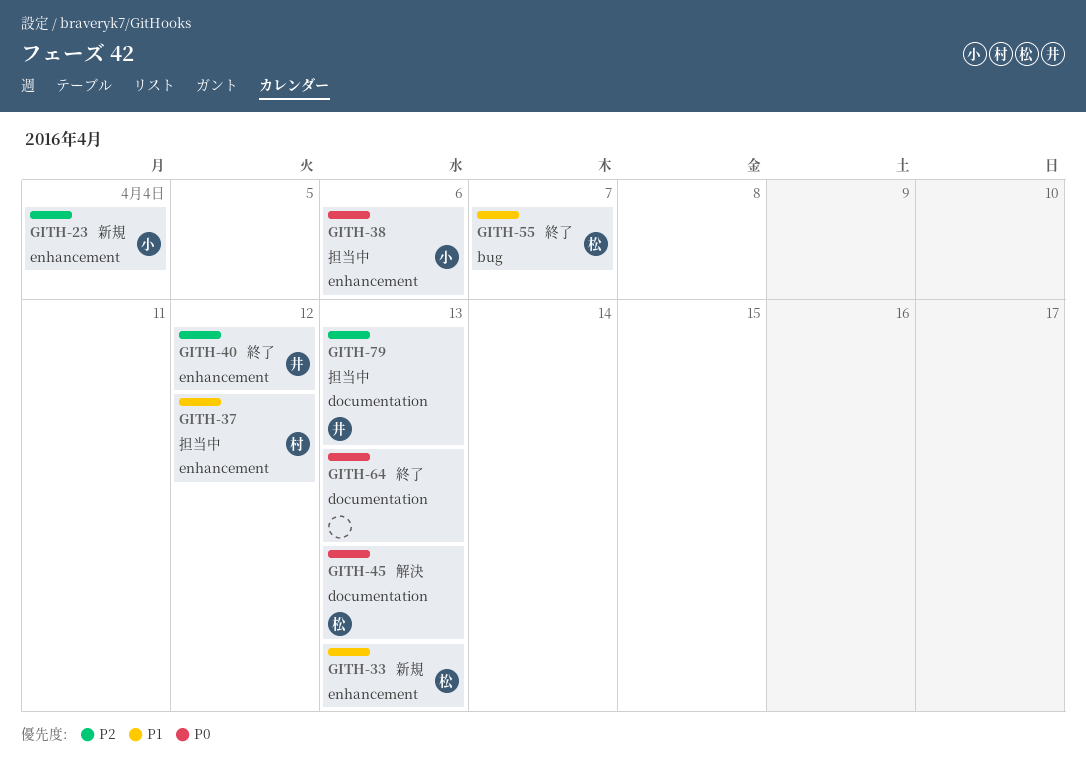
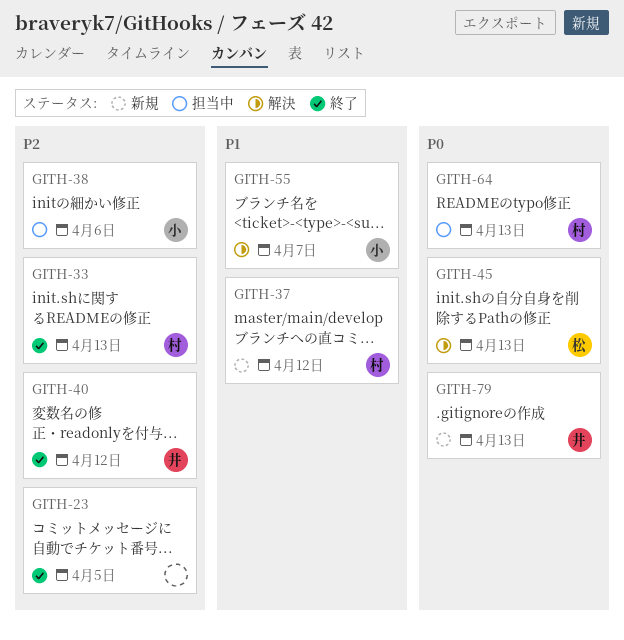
GITH-23, status: 新規 -> 終了
GITH-23, owner: 小 -> none
GITH-23, due: Apr 4 -> Apr 5
GITH-33, status: 新規 -> 終了
GITH-33, owner: 松 -> 村
GITH-33, priority: P1 -> P2
GITH-37, status: 担当中 -> 新規
GITH-38, priority: P0 -> P2
GITH-55, status: 終了 -> 解決
GITH-55, owner: 松 -> 小
GITH-64, status: 終了 -> 担当中
GITH-64, owner: none -> 村
GITH-79, status: 担当中 -> 新規
GITH-79, priority: P2 -> P0

